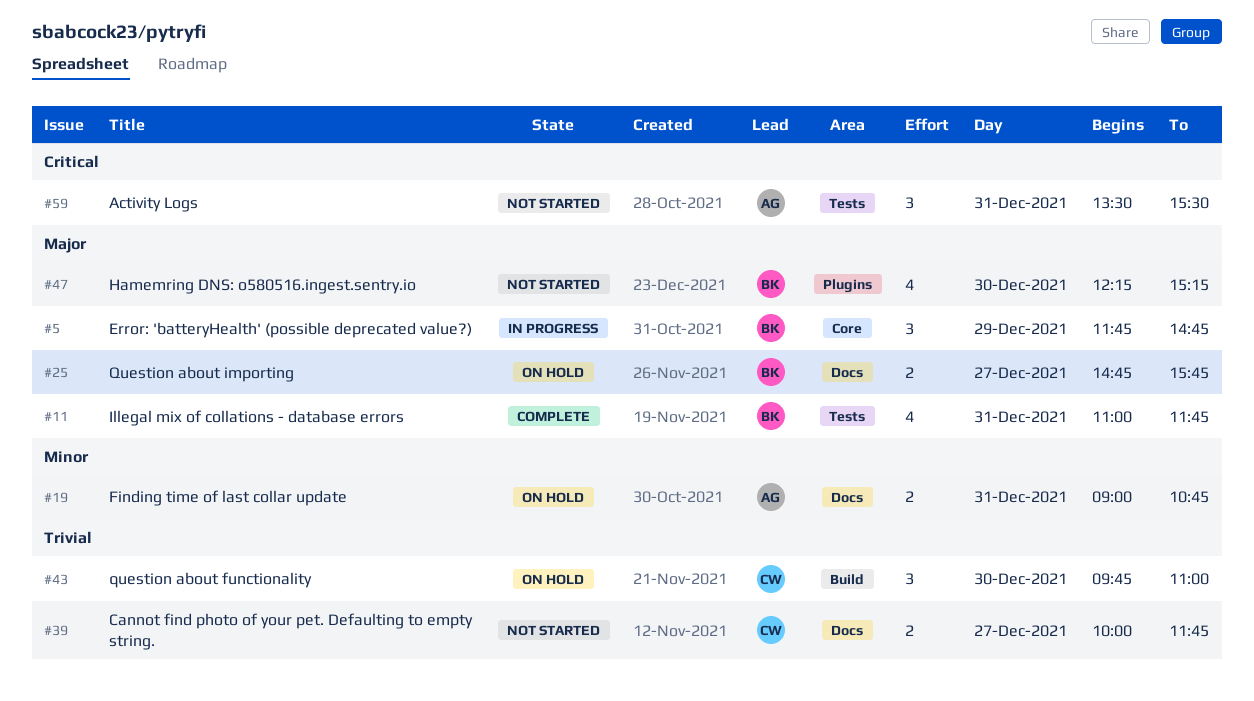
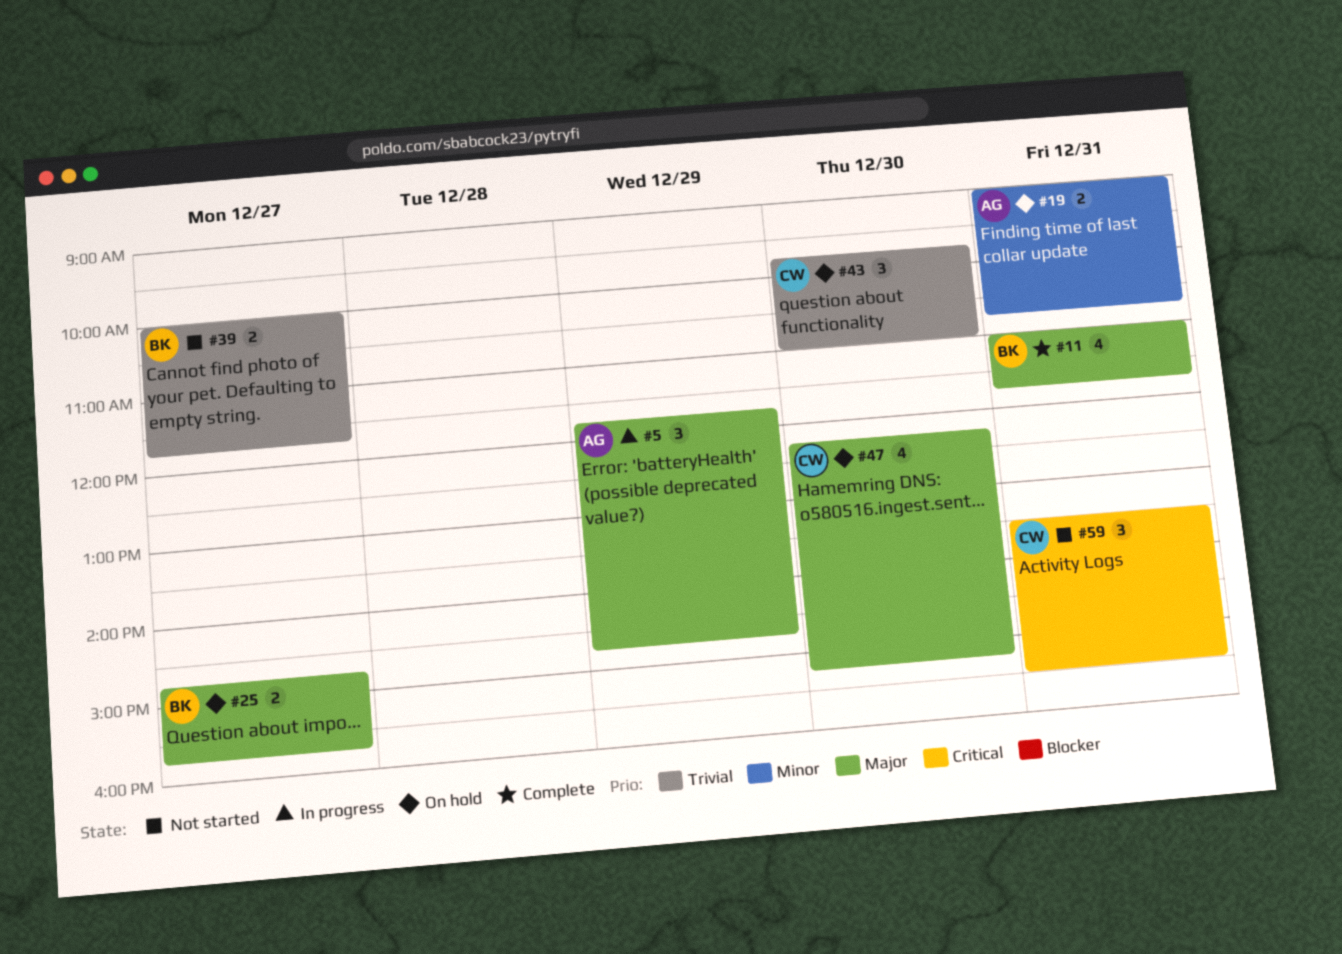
#5, owner: BK -> AG
#39, owner: CW -> BK
#47, status: Not started -> On hold
#47, owner: BK -> CW
#59, owner: AG -> CW

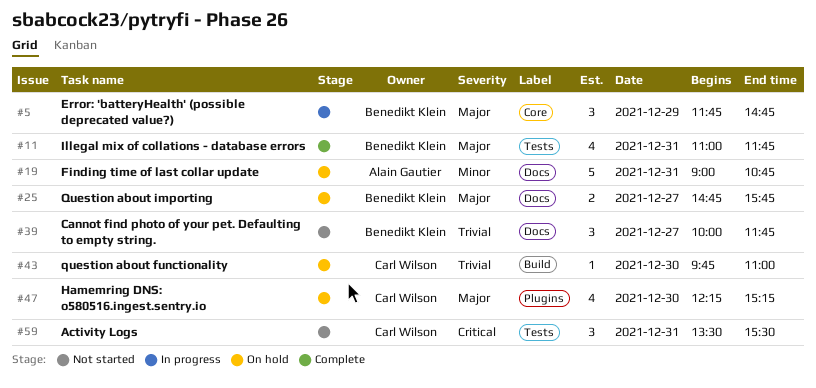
#5, owner: Alain Gautier -> Benedikt Klein
#19, estimate: 2 -> 5
#39, estimate: 2 -> 3
#43, estimate: 3 -> 1

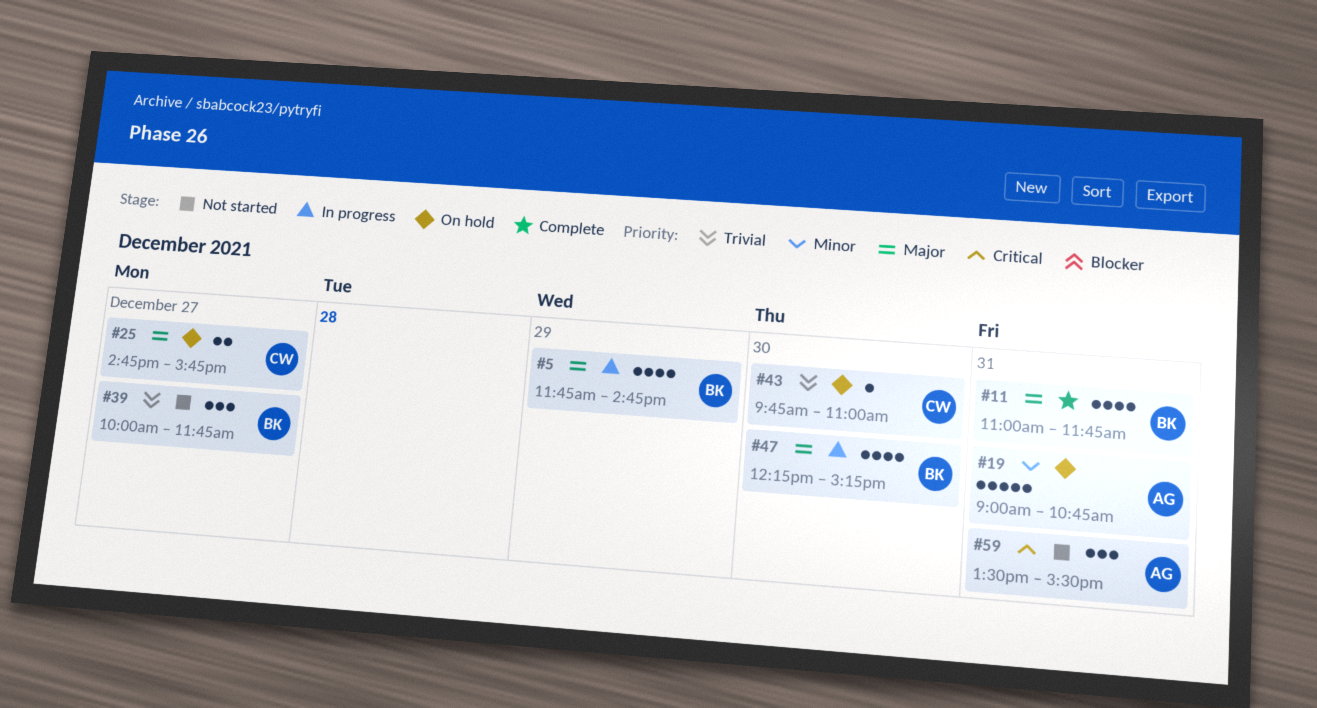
#5, estimate: 3 -> 4
#25, owner: Benedikt Klein -> Carl Wilson
#47, status: On hold -> In progress
#47, owner: Carl Wilson -> Benedikt Klein
#59, owner: Carl Wilson -> Alain Gautier

